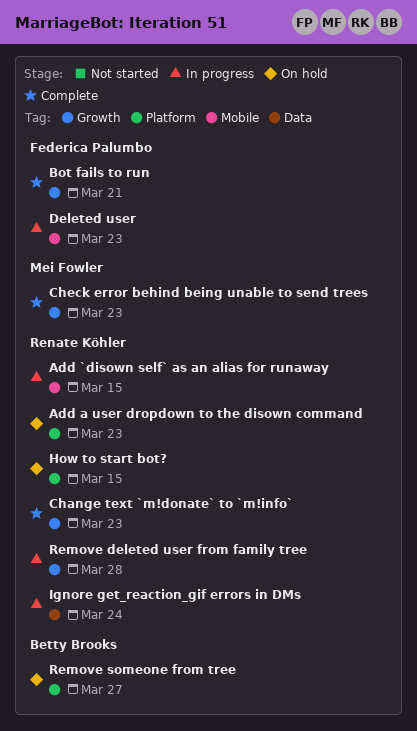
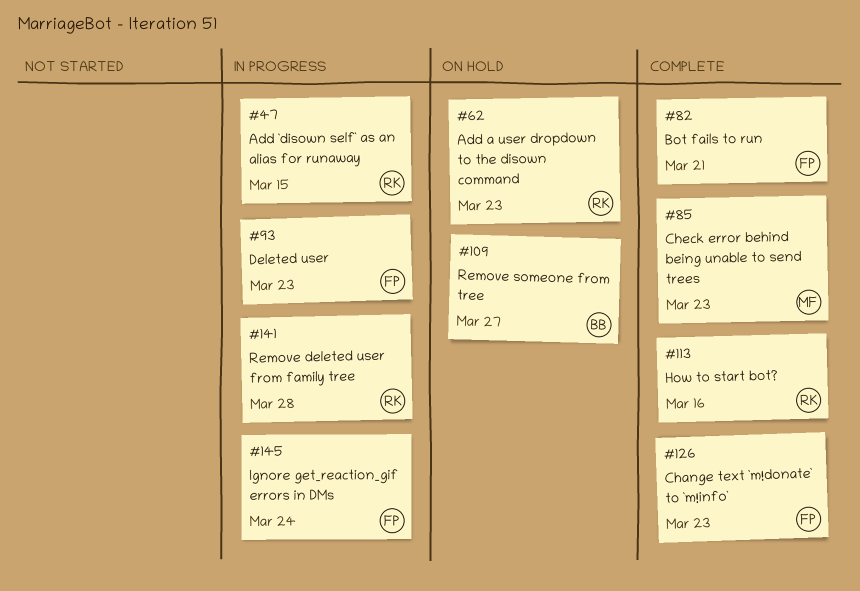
Change text `m!donate` to `m!info`, owner: Renate Köhler -> Federica Palumbo
How to start bot?, status: On hold -> Complete
How to start bot?, due: Mar 15 -> Mar 16
Ignore get_reaction_gif errors in DMs, owner: Renate Köhler -> Federica Palumbo

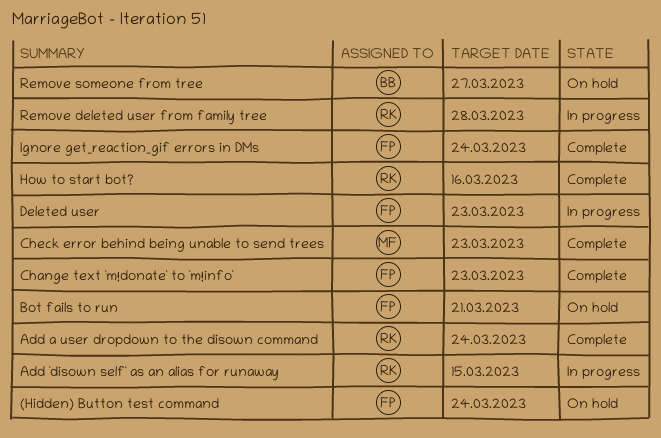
(Hidden) Button test command: none -> present
Add a user dropdown to the disown command, status: On hold -> Complete
Add a user dropdown to the disown command, due: Mar 23 -> Mar 24
Bot fails to run, status: Complete -> On hold
Ignore get_reaction_gif errors in DMs, status: In progress -> Complete

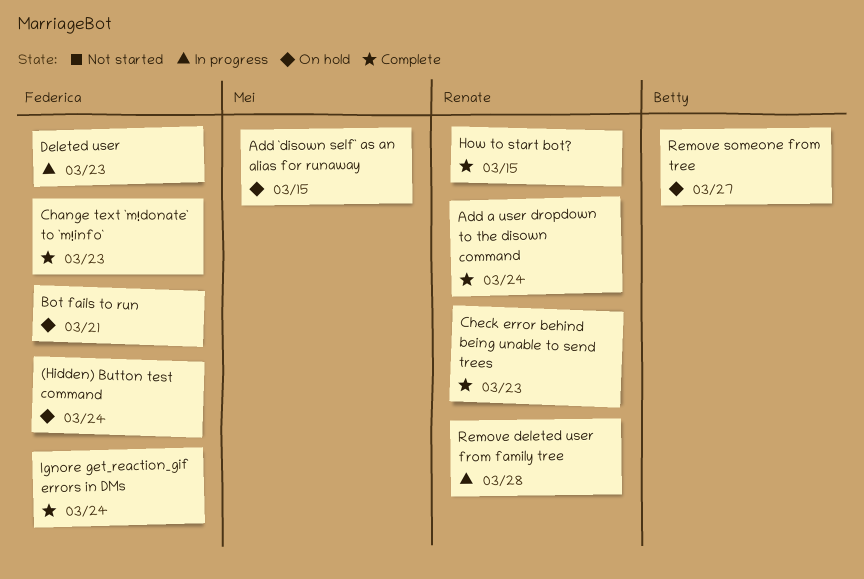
Add `disown self` as an alias for runaway, status: In progress -> On hold
Add `disown self` as an alias for runaway, owner: Renate -> Mei
Check error behind being unable to send trees, owner: Mei -> Renate
How to start bot?, due: Mar 16 -> Mar 15

